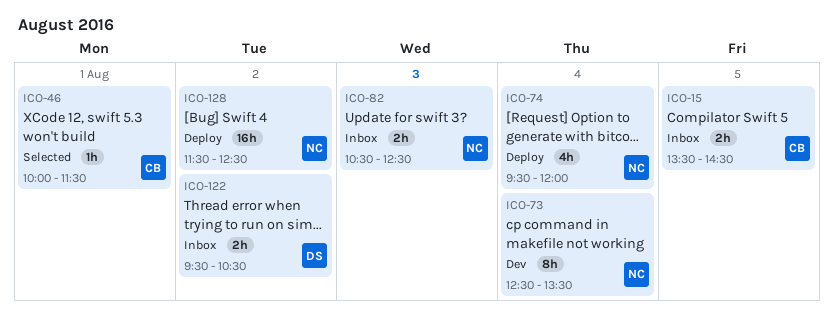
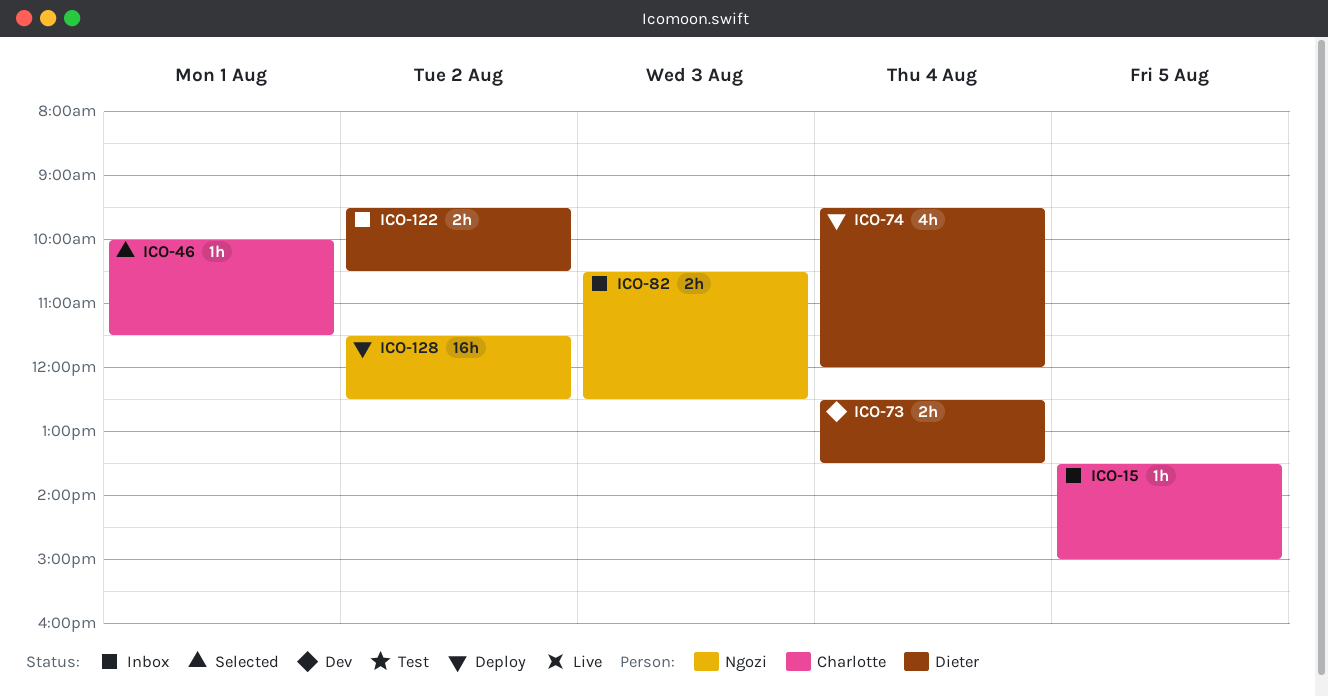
ICO-15, estimate: 2h -> 1h
ICO-15, ends: 14:30 -> 15:00
ICO-73, owner: Ngozi -> Dieter
ICO-73, estimate: 8h -> 2h
ICO-74, owner: Ngozi -> Dieter

